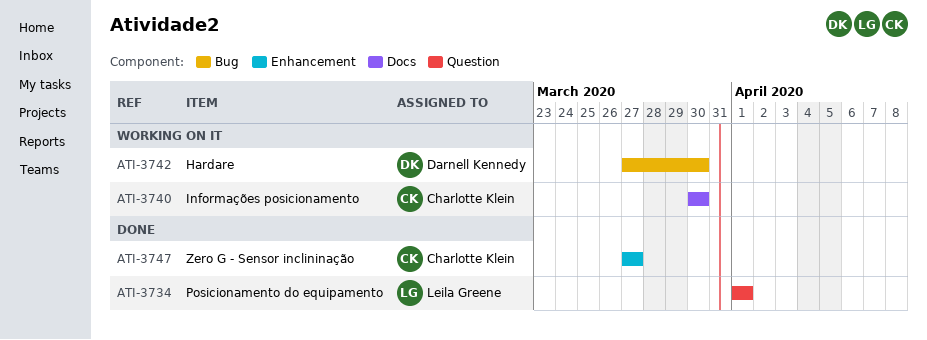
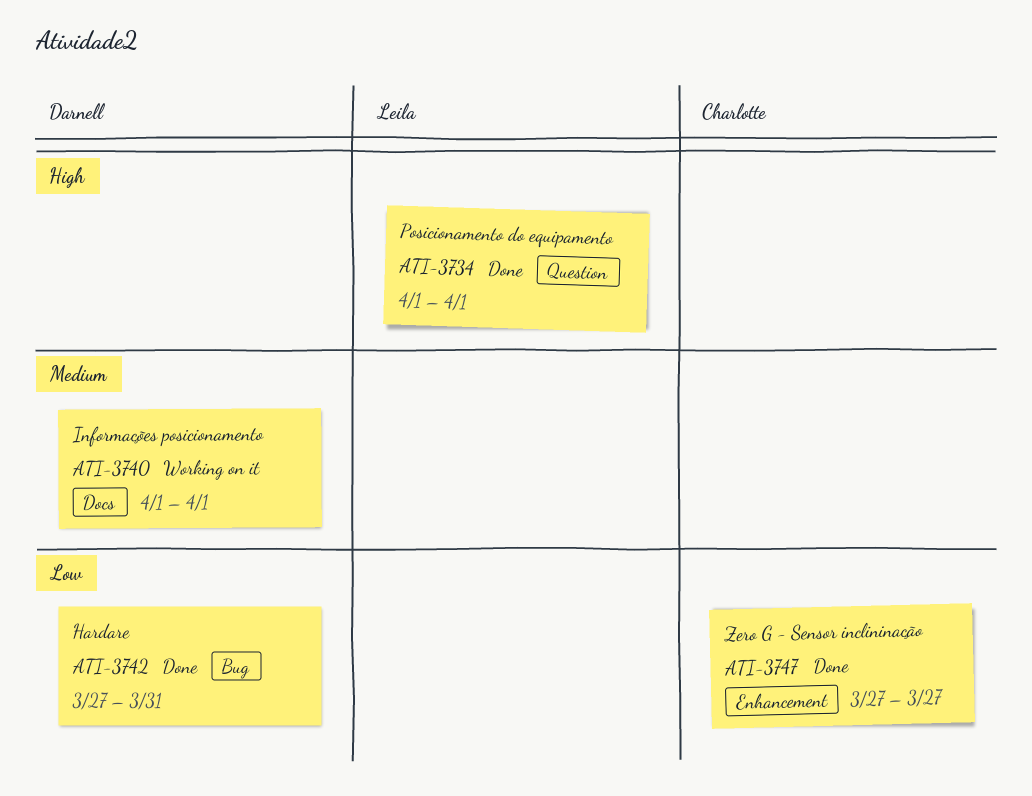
ATI-3740, owner: Charlotte Klein -> Darnell Kennedy
ATI-3740, start: Mar 30 -> Apr 1
ATI-3740, due: Mar 30 -> Apr 1
ATI-3742, status: Working on it -> Done
ATI-3742, due: Mar 30 -> Mar 31

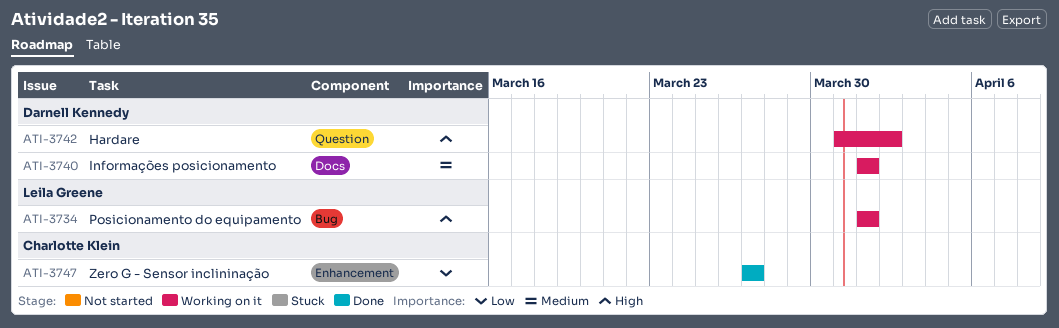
ATI-3734, status: Done -> Working on it
ATI-3734, label: Question -> Bug
ATI-3742, status: Done -> Working on it
ATI-3742, priority: Low -> High
ATI-3742, label: Bug -> Question
ATI-3742, start: Mar 27 -> Mar 31
ATI-3742, due: Mar 31 -> Apr 2

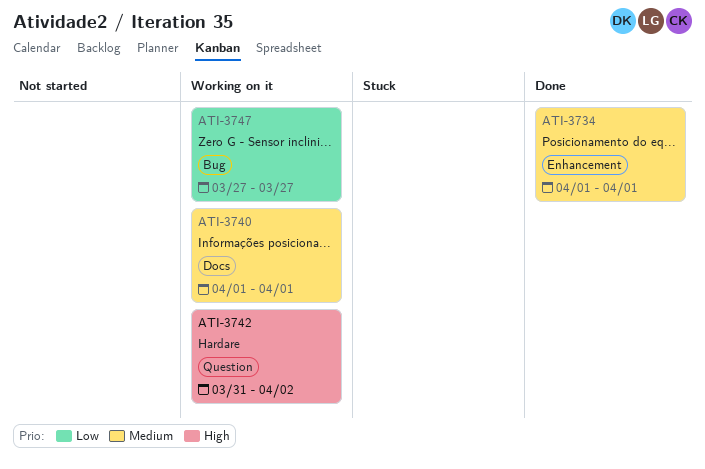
ATI-3734, status: Working on it -> Done
ATI-3734, priority: High -> Medium
ATI-3734, label: Bug -> Enhancement
ATI-3747, status: Done -> Working on it
ATI-3747, label: Enhancement -> Bug

